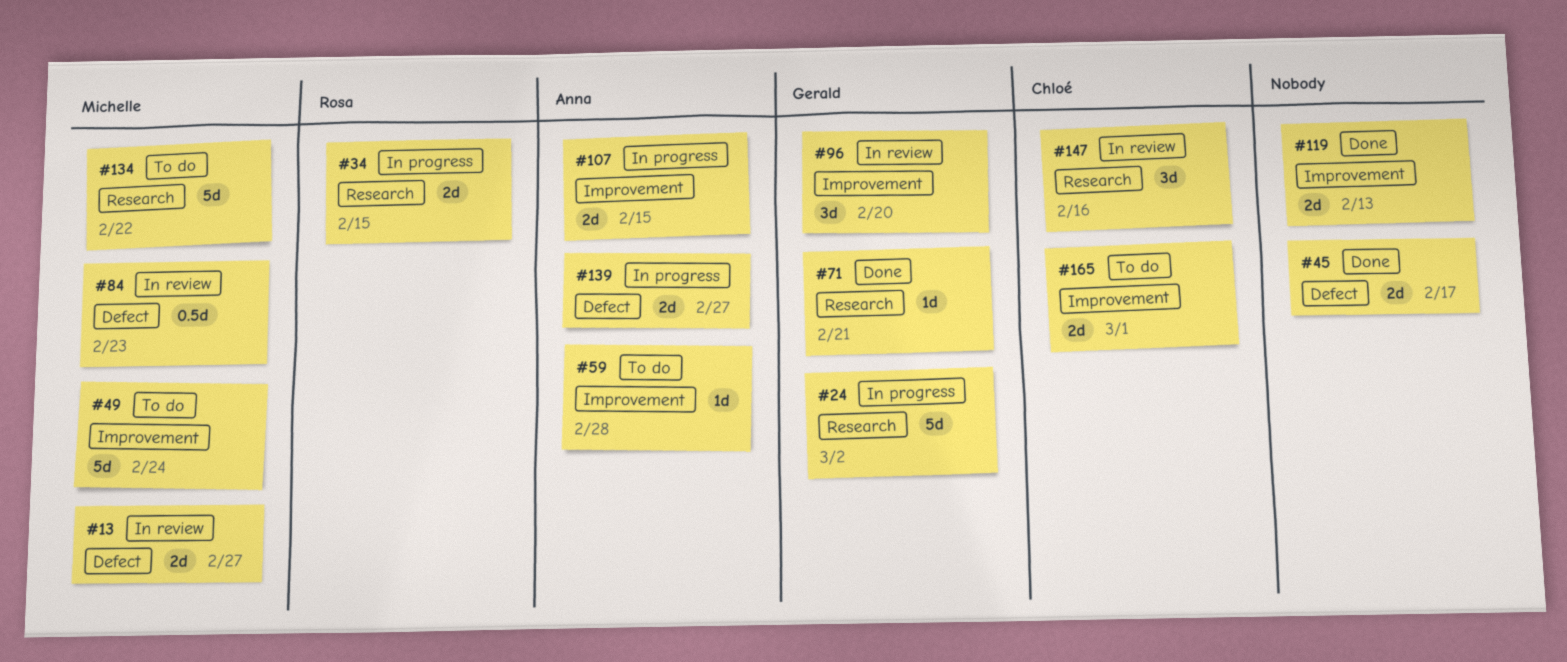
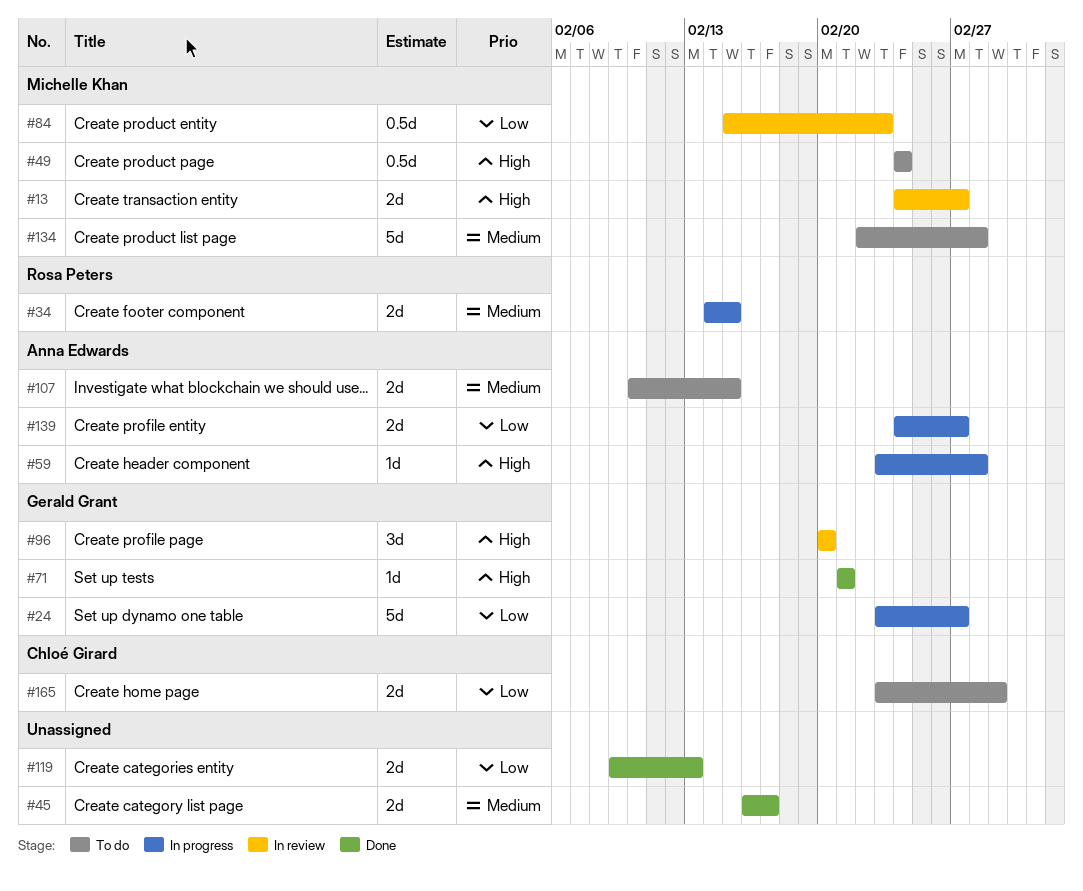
#24, due: Mar 2 -> Feb 27
#49, estimate: 5d -> 0.5d
#59, status: To do -> In progress
#107, status: In progress -> To do
#134, due: Feb 22 -> Feb 28
#147: present -> none

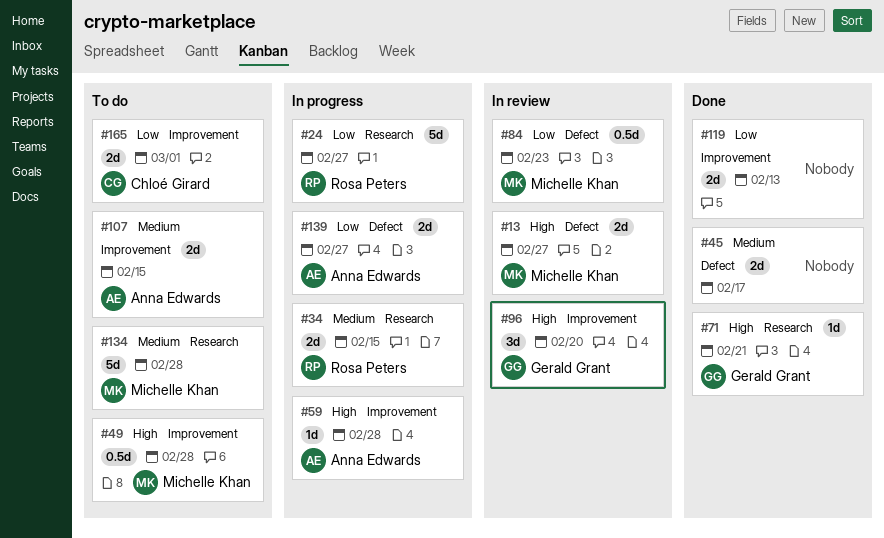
#24, owner: Gerald Grant -> Rosa Peters
#49, due: Feb 24 -> Feb 28

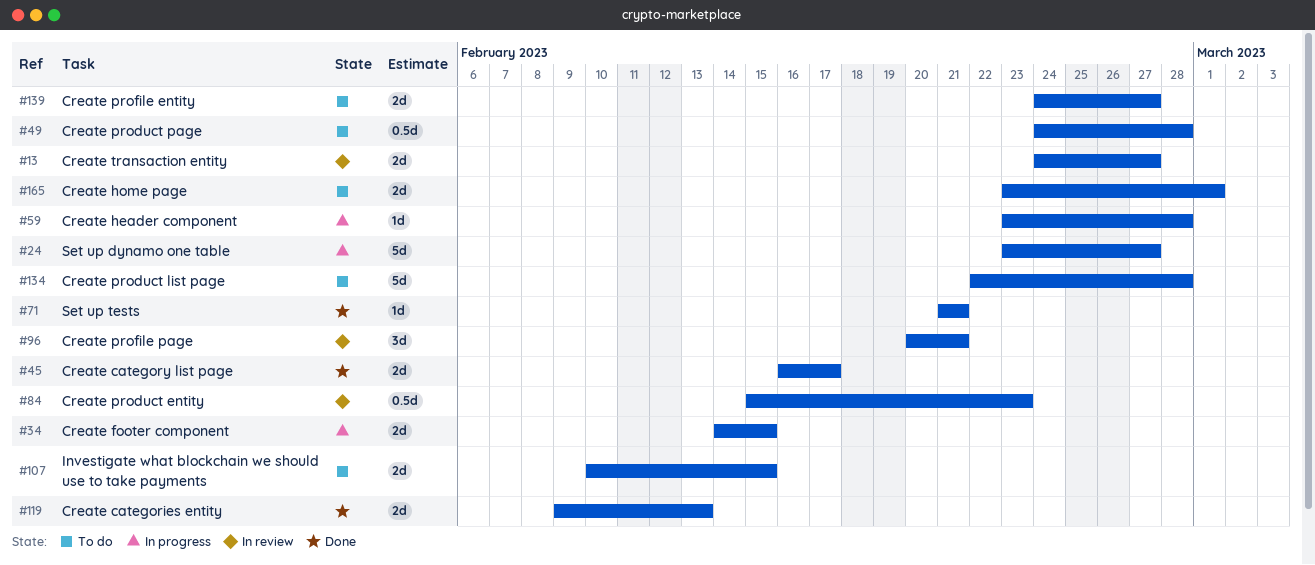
#96, due: Feb 20 -> Feb 21
#139, status: In progress -> To do

